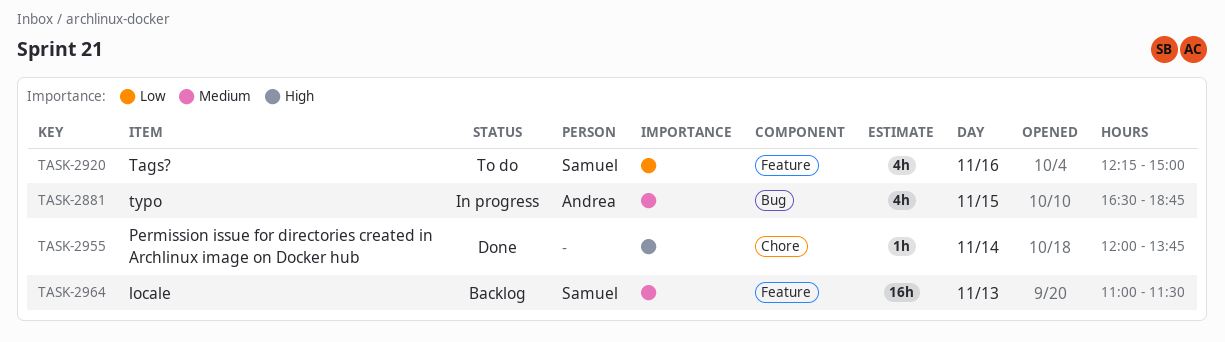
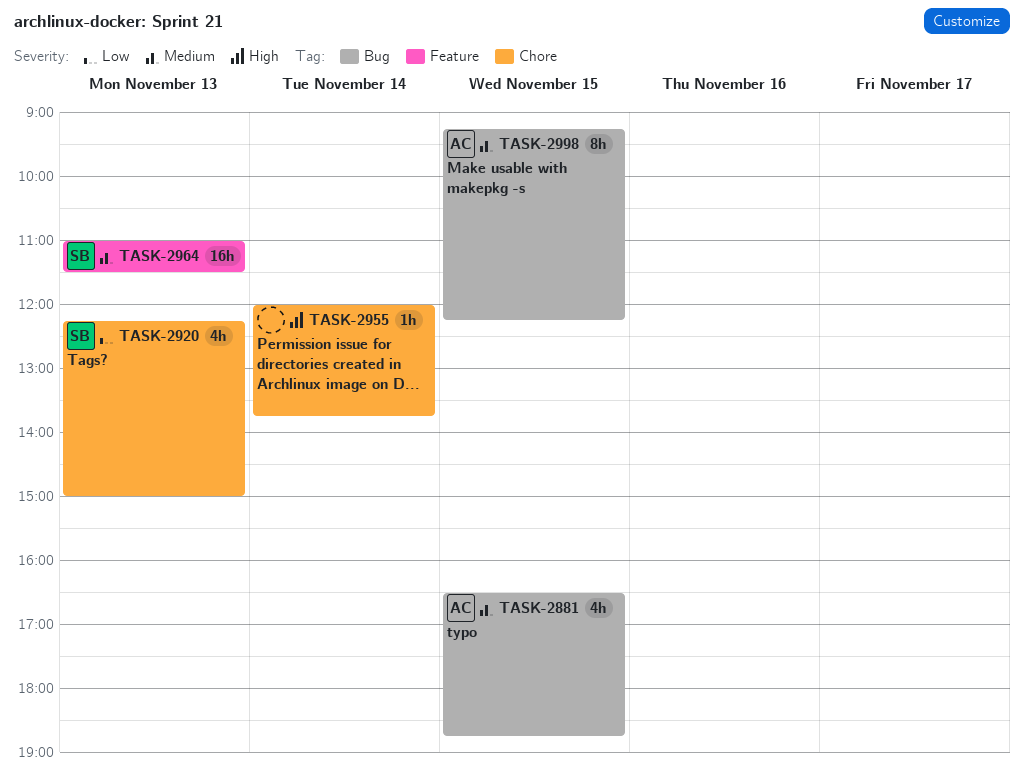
TASK-2920, label: Feature -> Chore
TASK-2920, day: Nov 16 -> Nov 13
TASK-2998: none -> present

